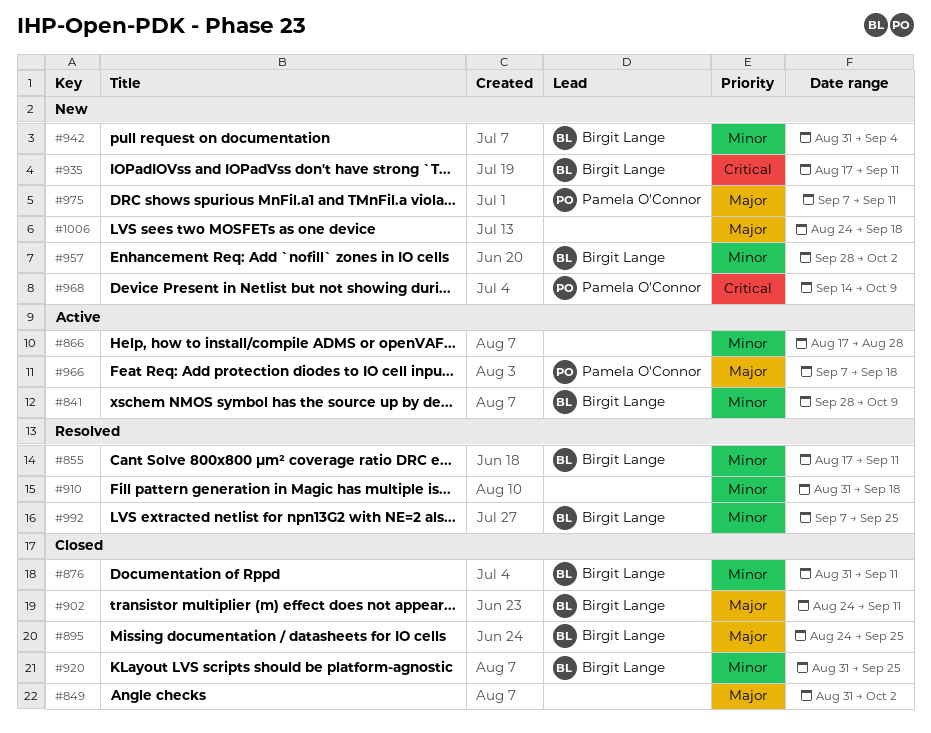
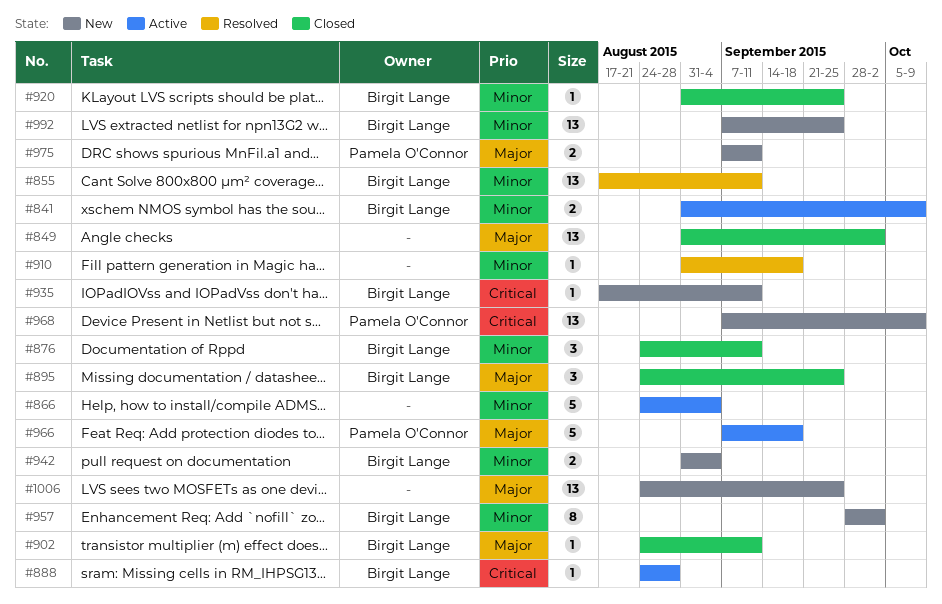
#841, start: Sep 28 -> Aug 31
#866, start: Aug 17 -> Aug 24
#866, due: Aug 28 -> Sep 4
#876, start: Aug 31 -> Aug 24
#888: none -> present
#968, start: Sep 14 -> Sep 7
#992, status: Resolved -> New
#1006, due: Sep 18 -> Sep 25

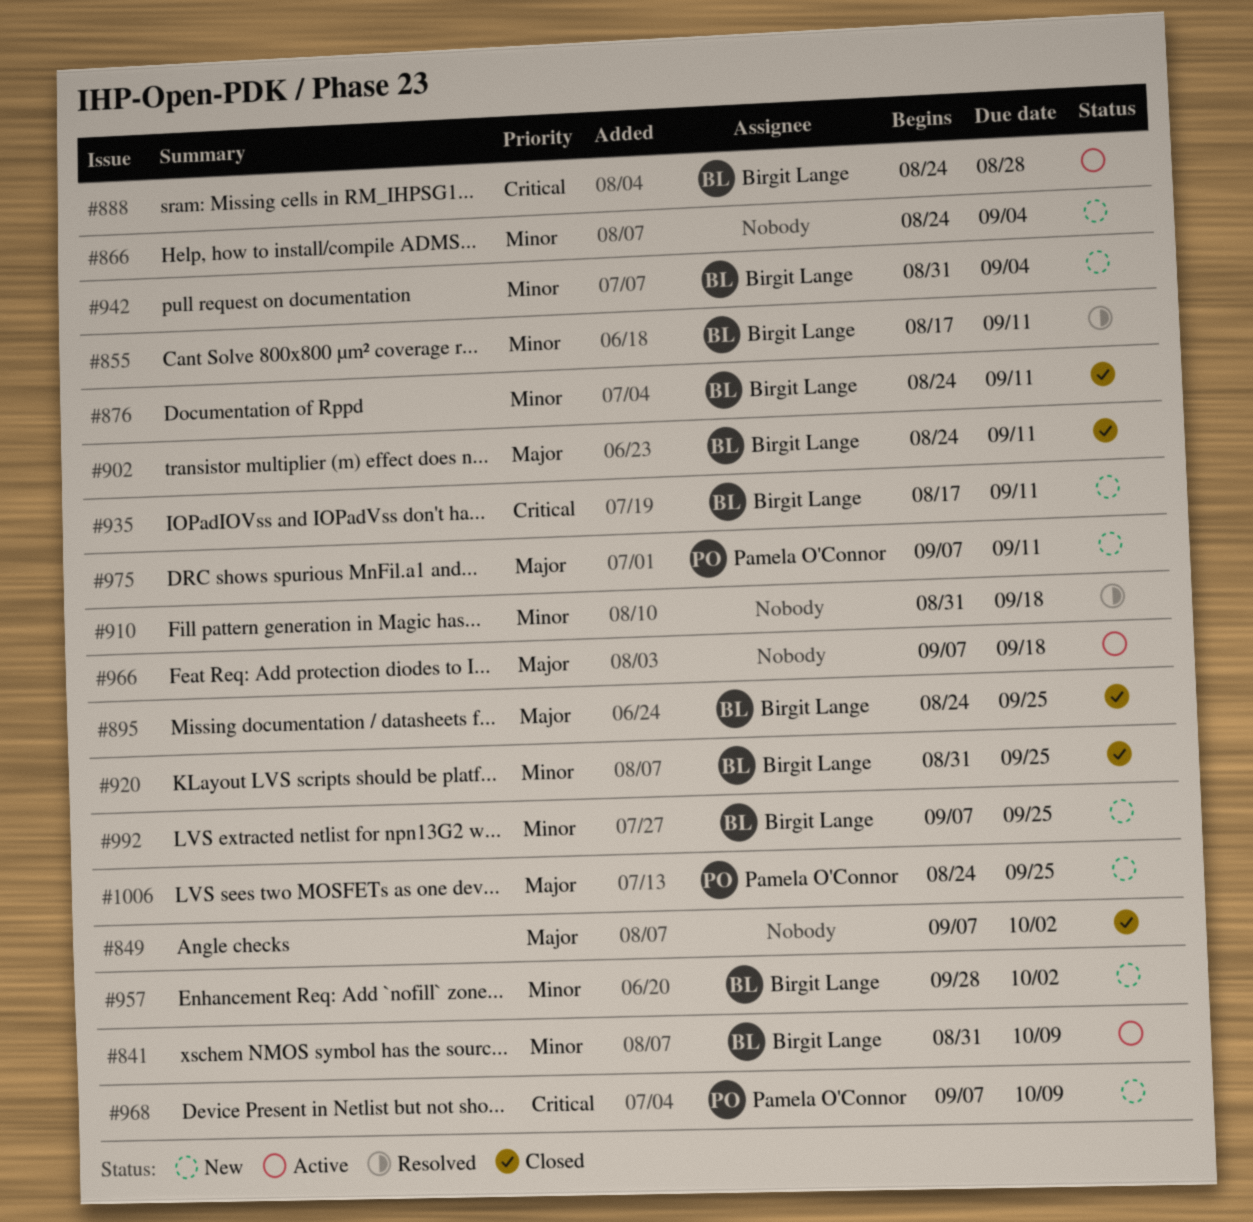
#849, start: Aug 31 -> Sep 7
#866, status: Active -> New
#966, owner: Pamela O'Connor -> none
#1006, owner: none -> Pamela O'Connor

